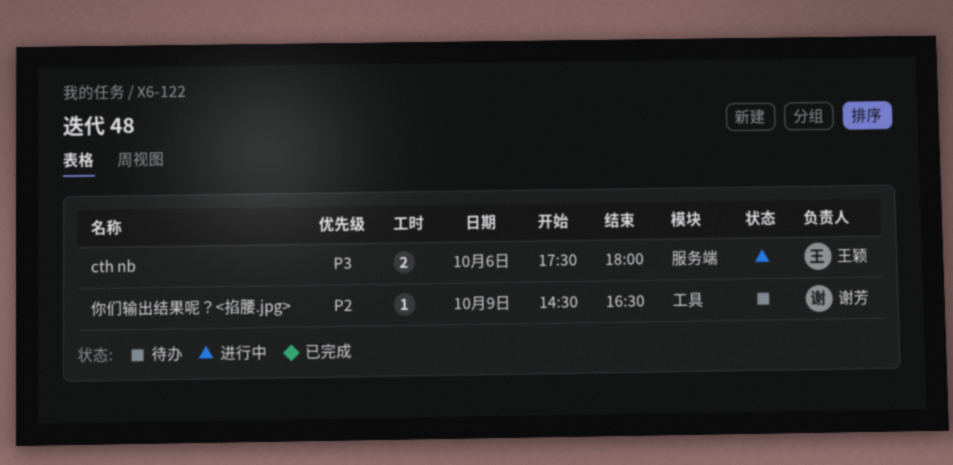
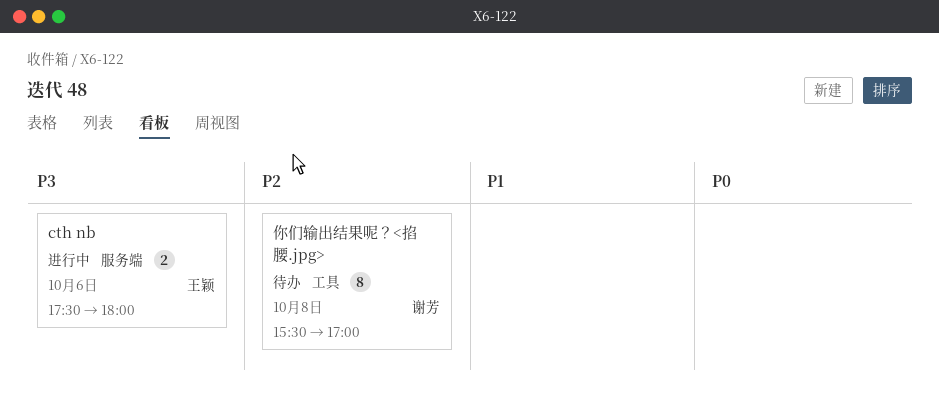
你们输出结果呢？<掐腰.jpg>, estimate: 1 -> 8
你们输出结果呢？<掐腰.jpg>, day: Oct 9 -> Oct 8
你们输出结果呢？<掐腰.jpg>, begins: 14:30 -> 15:30
你们输出结果呢？<掐腰.jpg>, ends: 16:30 -> 17:00

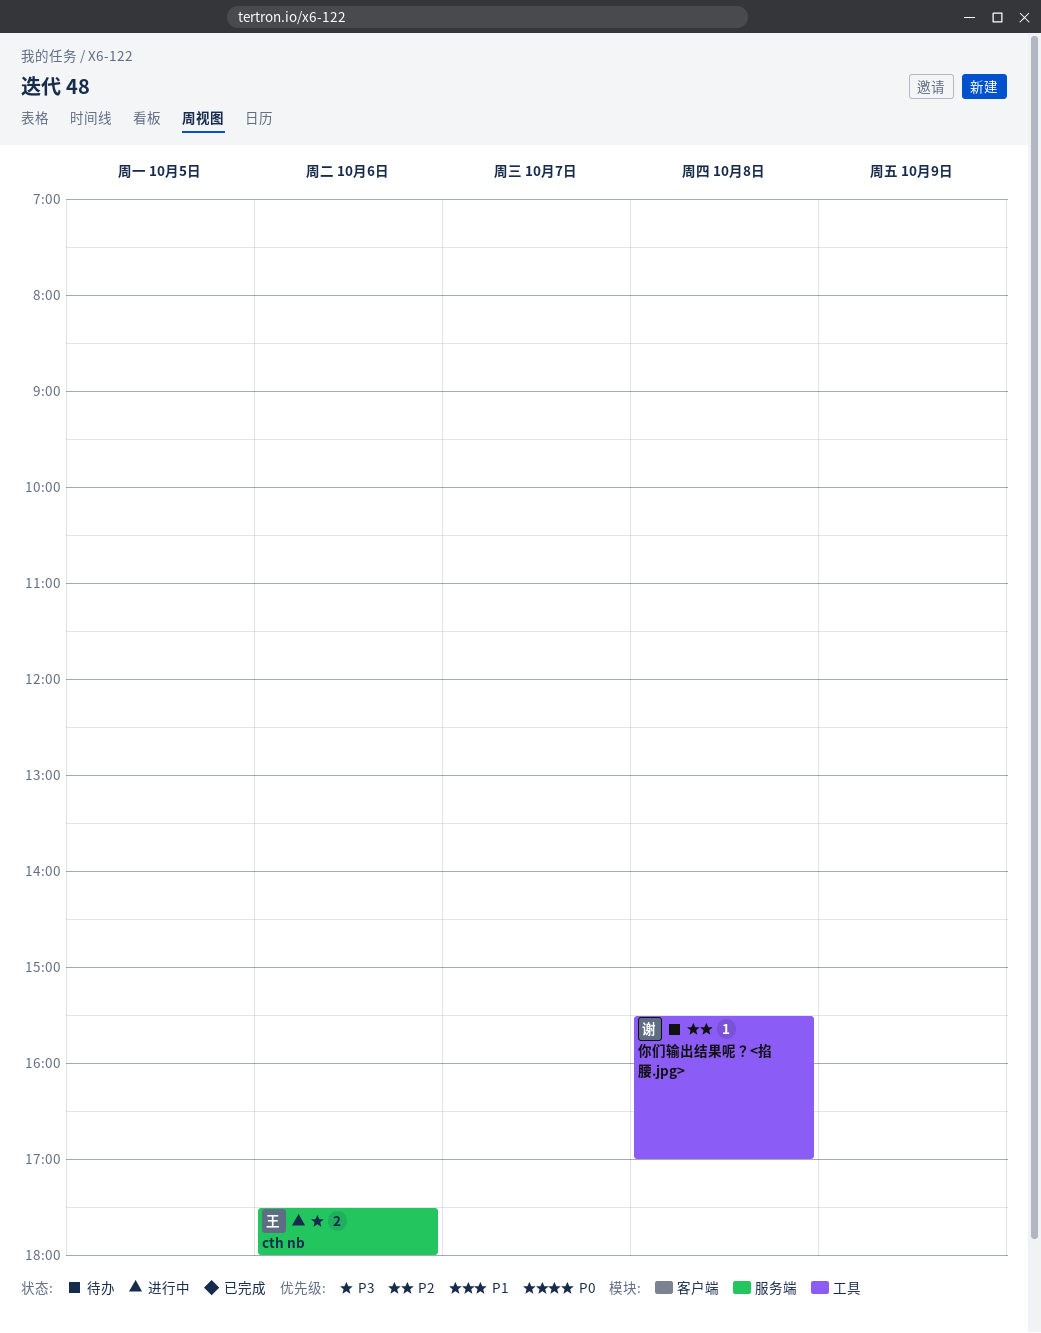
你们输出结果呢？<掐腰.jpg>, estimate: 8 -> 1

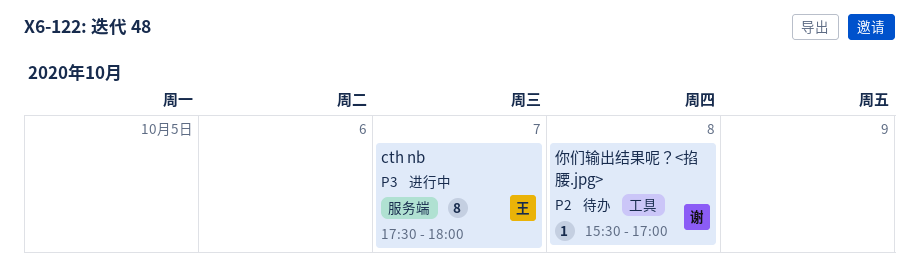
cth nb, estimate: 2 -> 8
cth nb, day: Oct 6 -> Oct 7

